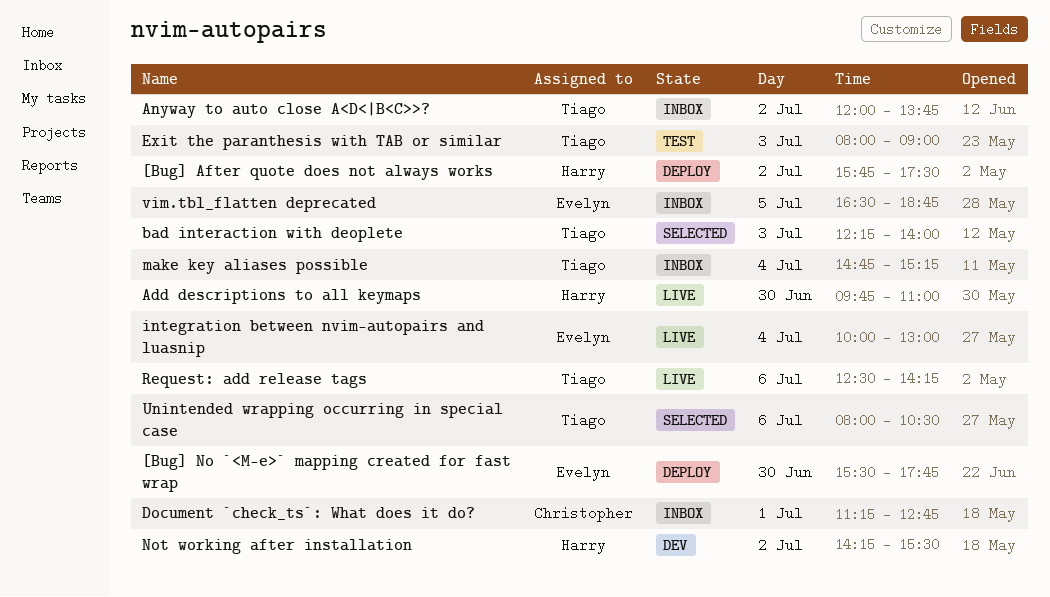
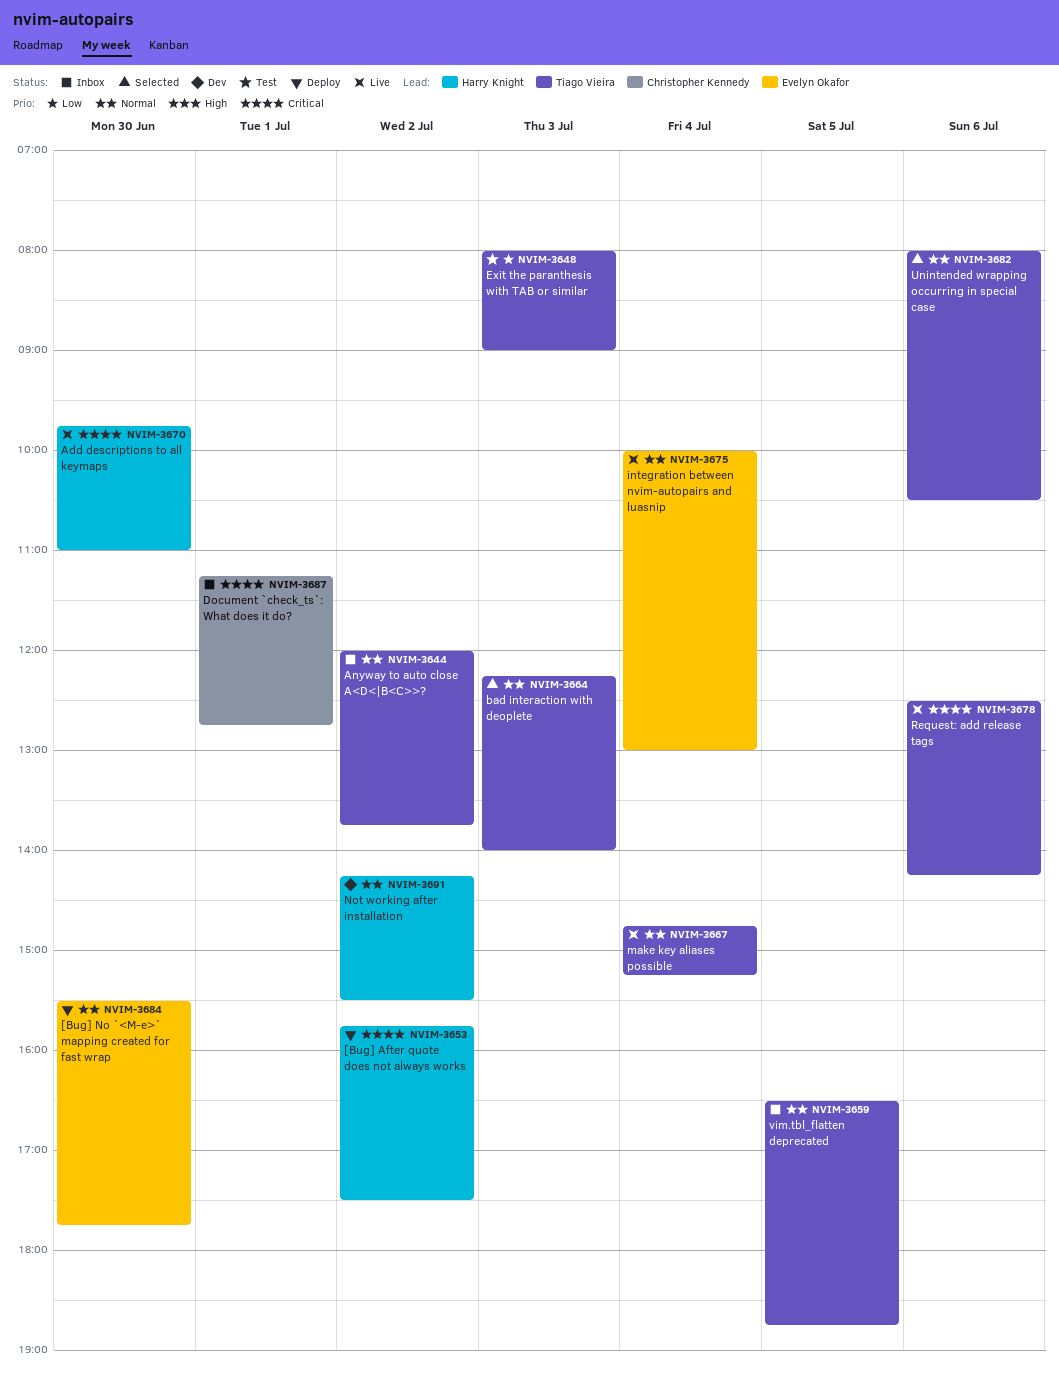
make key aliases possible, status: Inbox -> Live
vim.tbl_flatten deprecated, owner: Evelyn Okafor -> Tiago Vieira

